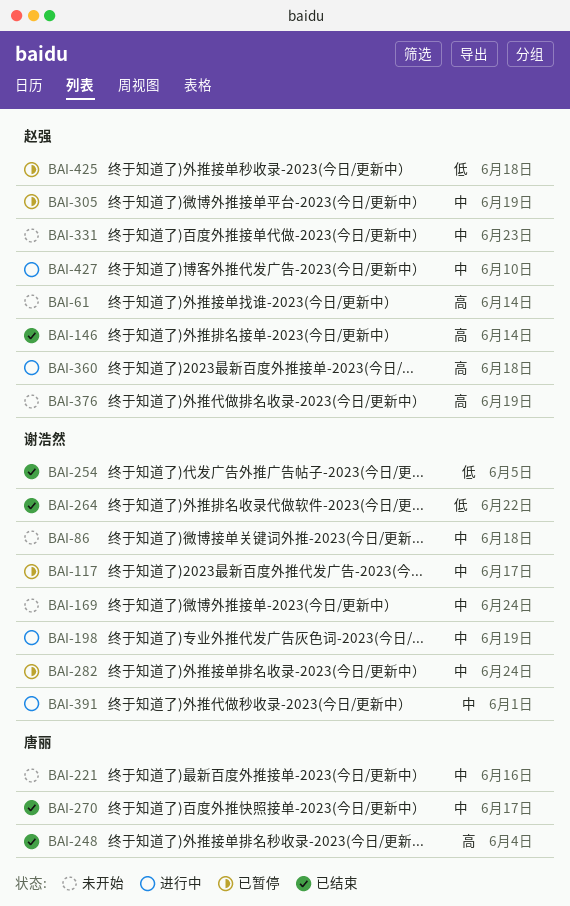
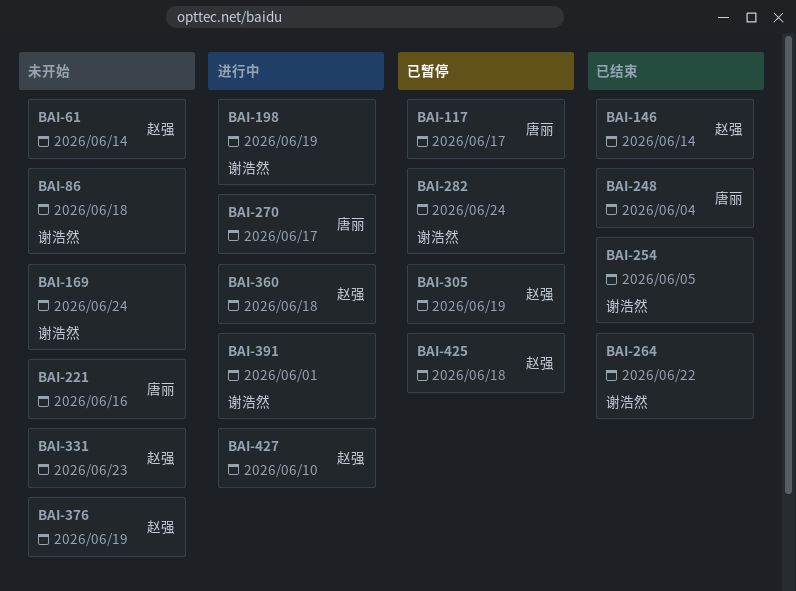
BAI-117, owner: 谢浩然 -> 唐丽
BAI-270, status: 已结束 -> 进行中

